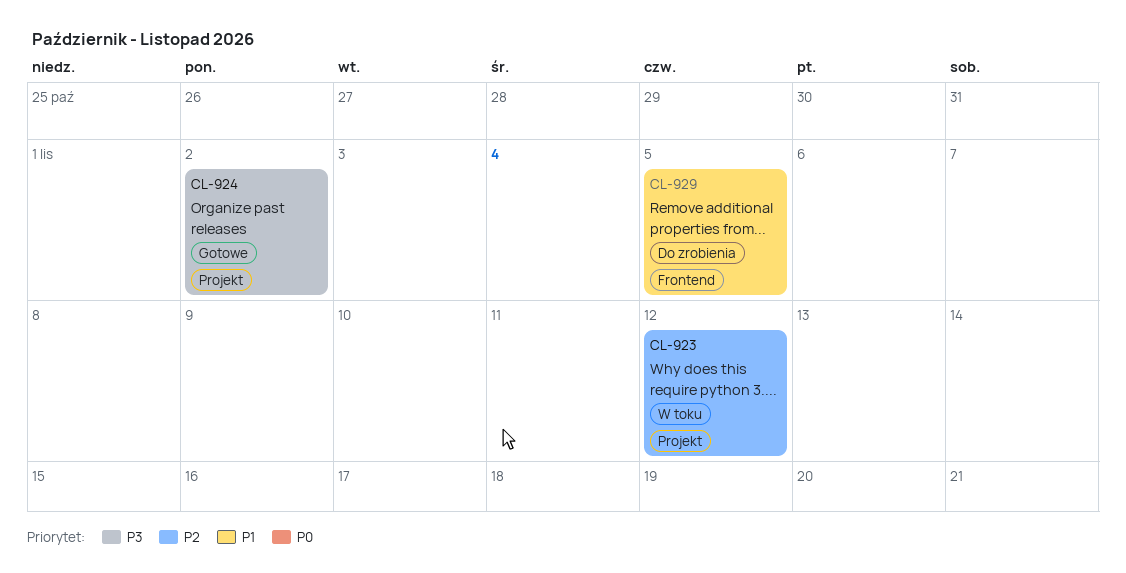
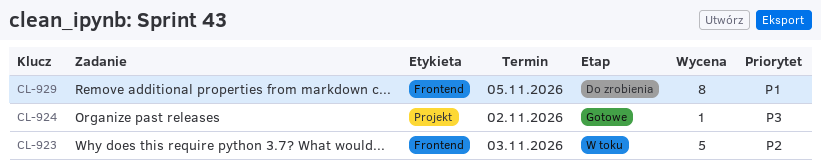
CL-923, label: Projekt -> Frontend
CL-923, due: Nov 12 -> Nov 3

